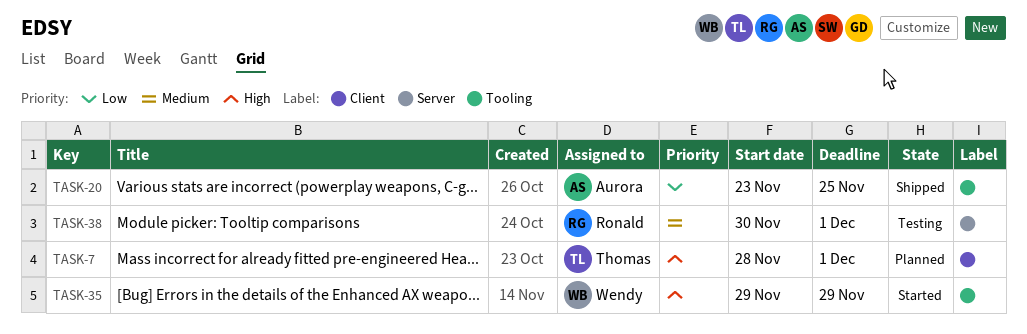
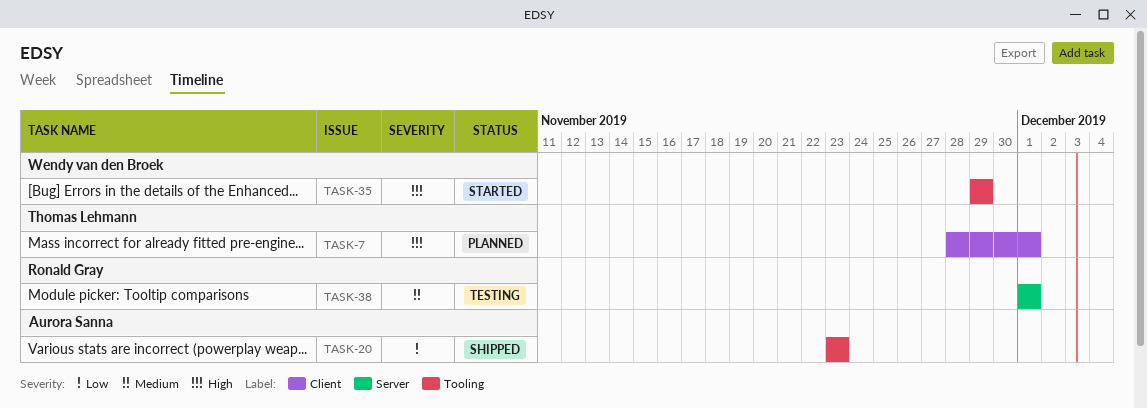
TASK-20, due: Nov 25 -> Nov 23
TASK-38, start: Nov 30 -> Dec 1

